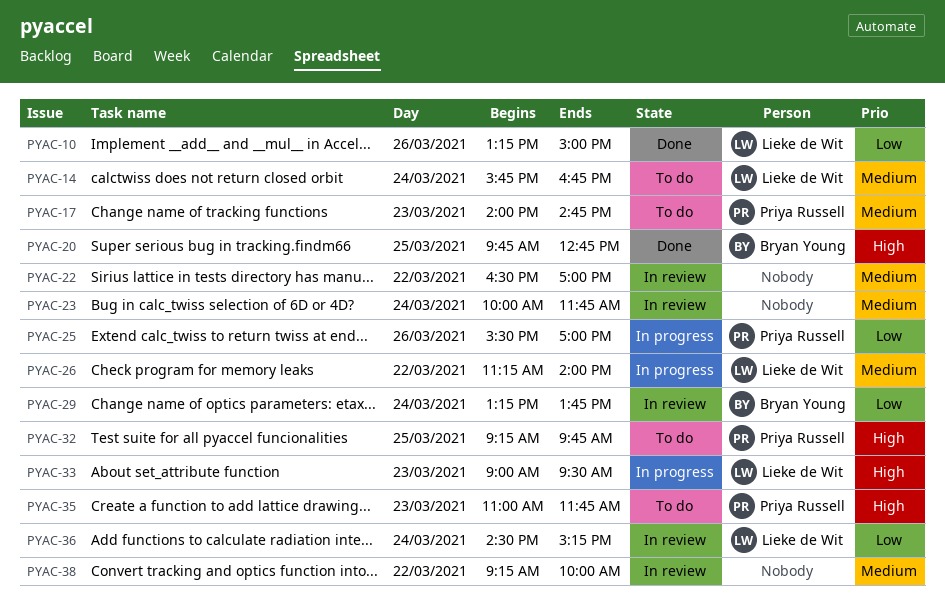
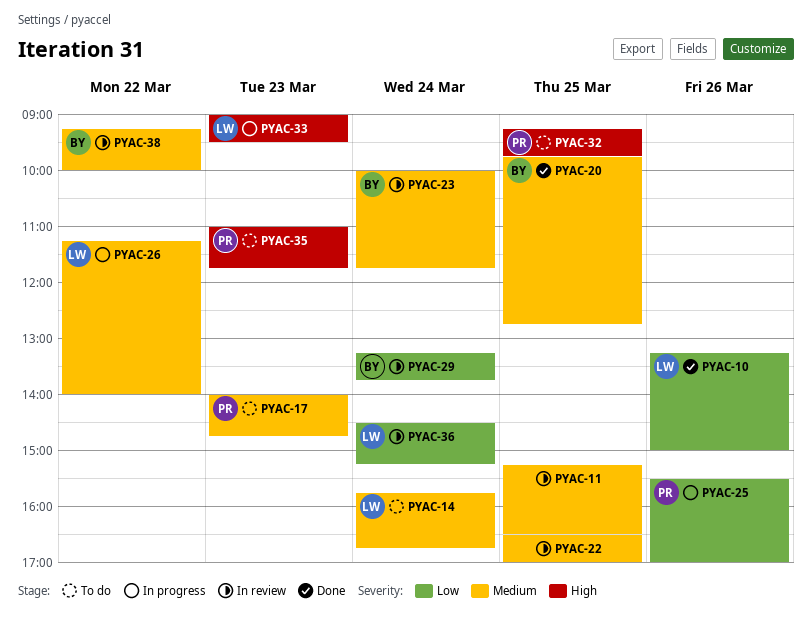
PYAC-11: none -> present
PYAC-20, priority: High -> Medium
PYAC-22, day: Mar 22 -> Mar 25
PYAC-23, owner: none -> Bryan Young
PYAC-38, owner: none -> Bryan Young

